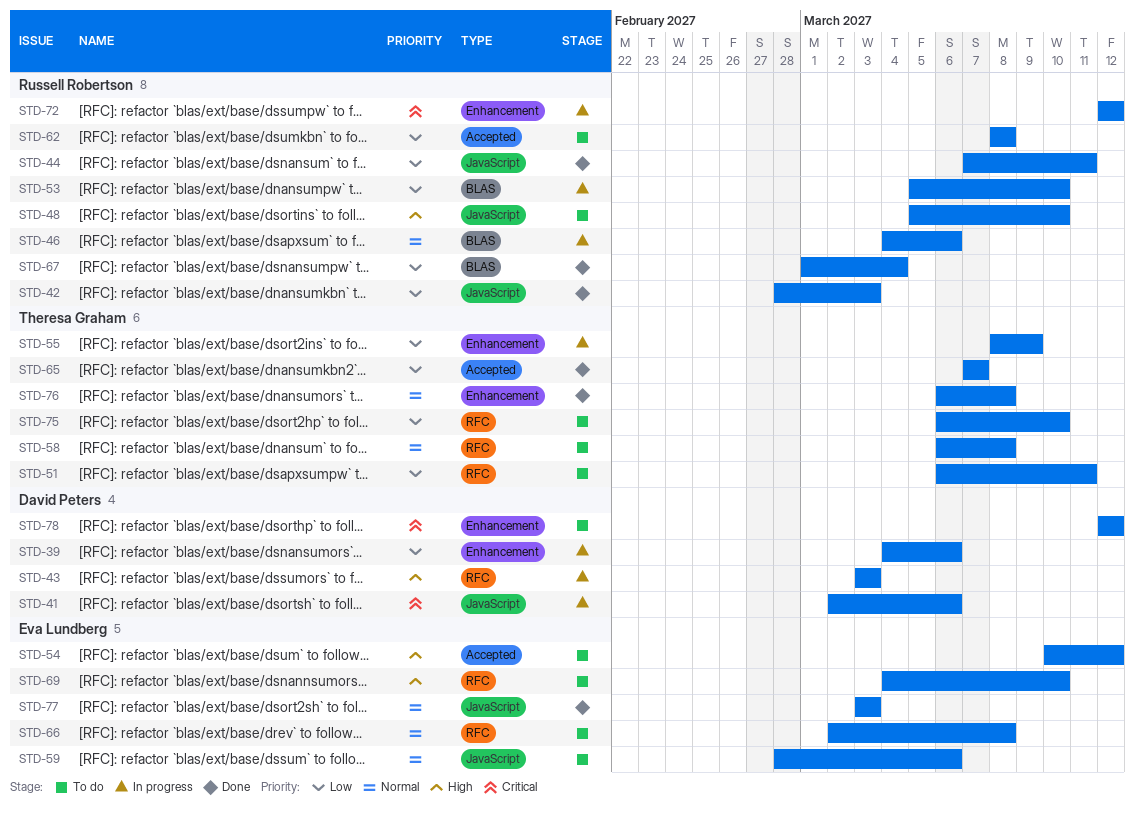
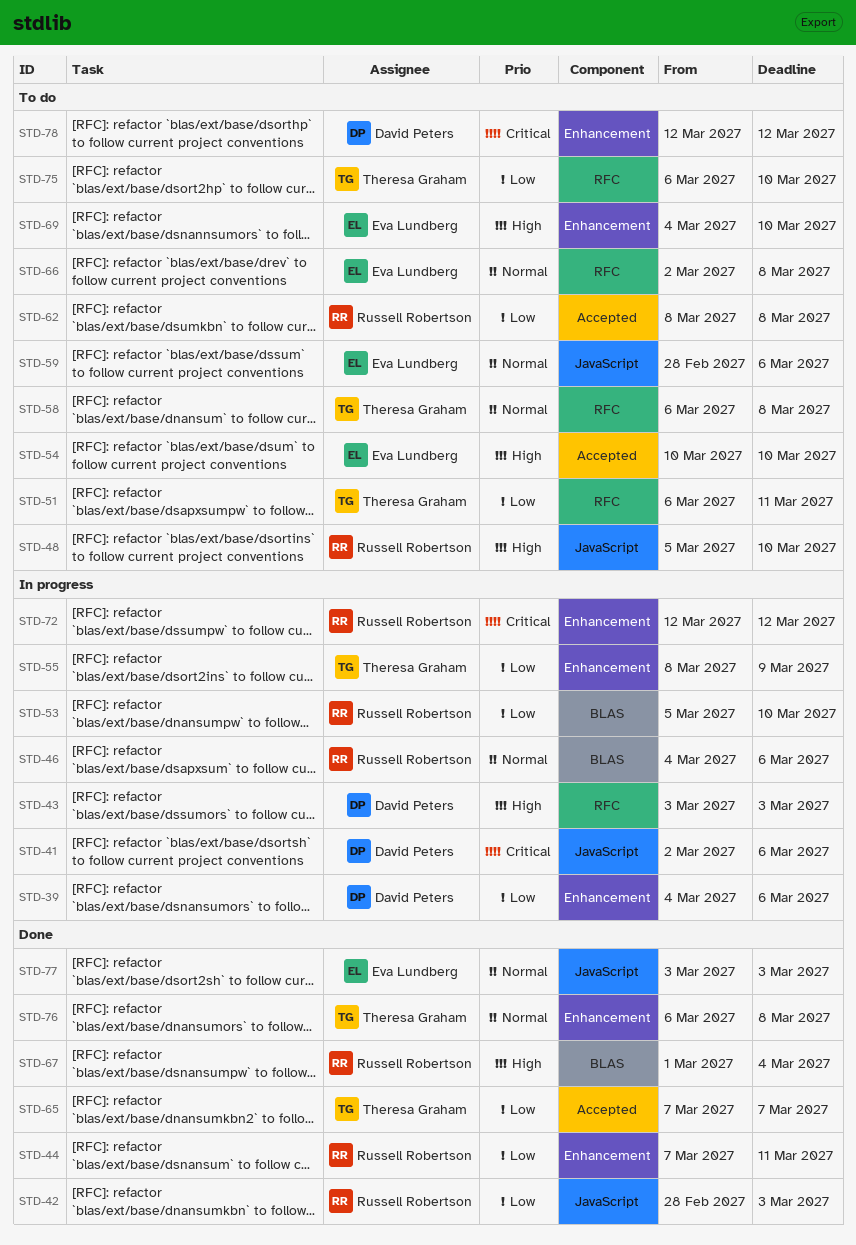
STD-44, label: JavaScript -> Enhancement
STD-54, due: Mar 12 -> Mar 10
STD-67, priority: Low -> High
STD-69, label: RFC -> Enhancement

